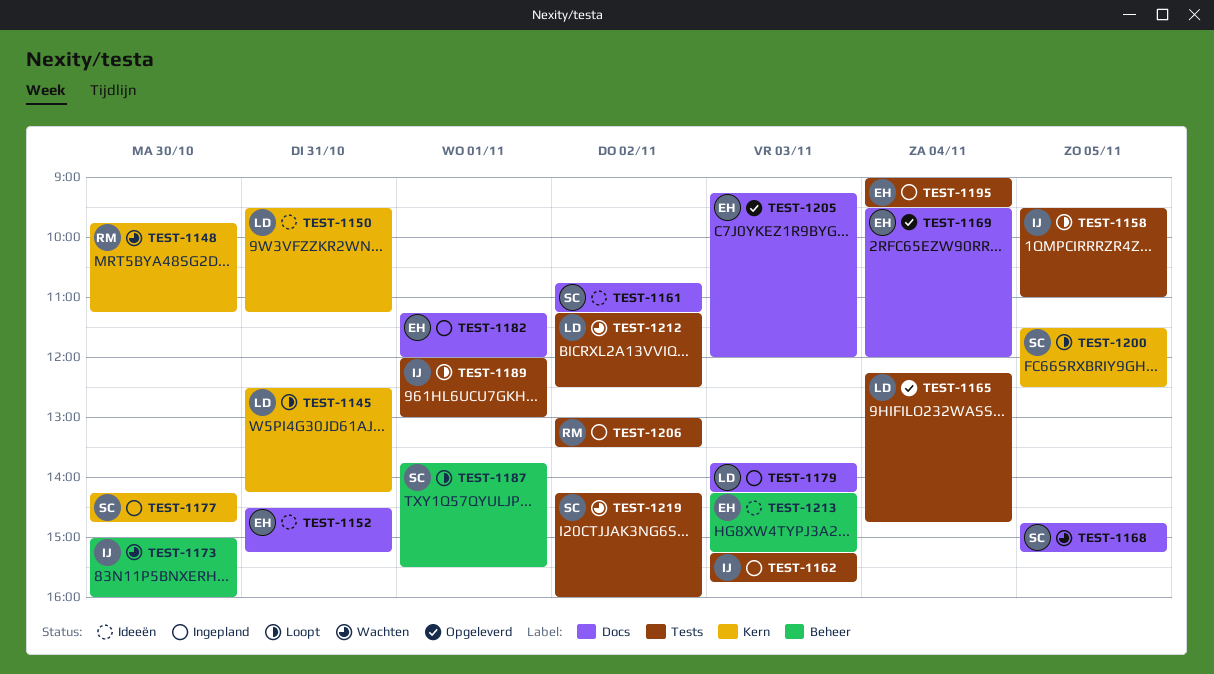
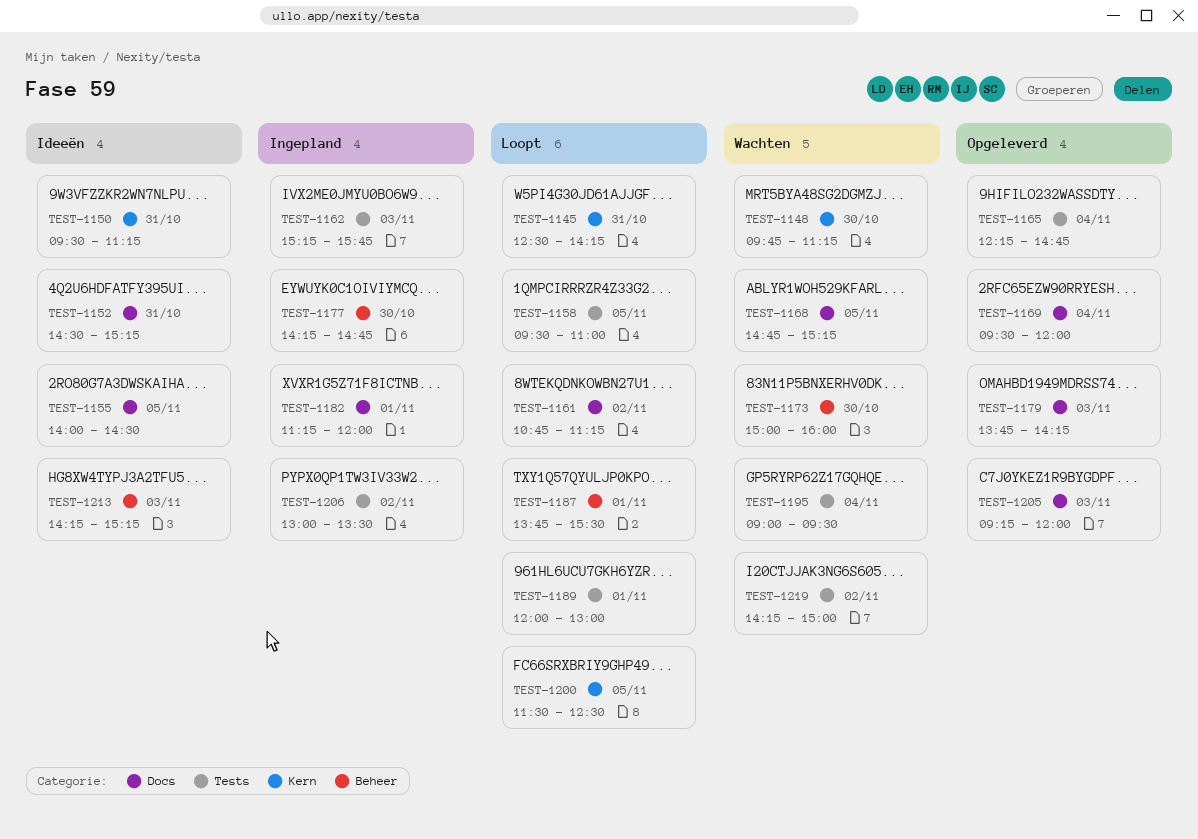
TEST-1155: none -> present
TEST-1161, status: Ideeën -> Loopt
TEST-1177, label: Kern -> Beheer
TEST-1179, status: Ingepland -> Opgeleverd
TEST-1195, status: Ingepland -> Wachten
TEST-1212: present -> none
TEST-1219, ends: 16:00 -> 15:00

